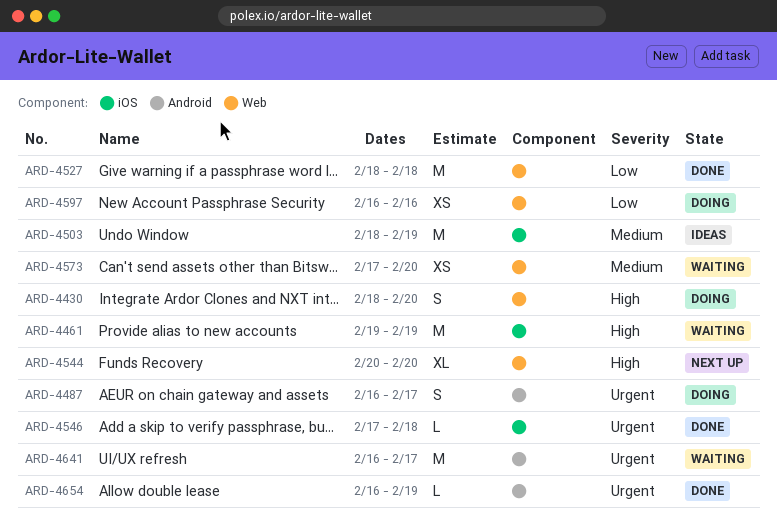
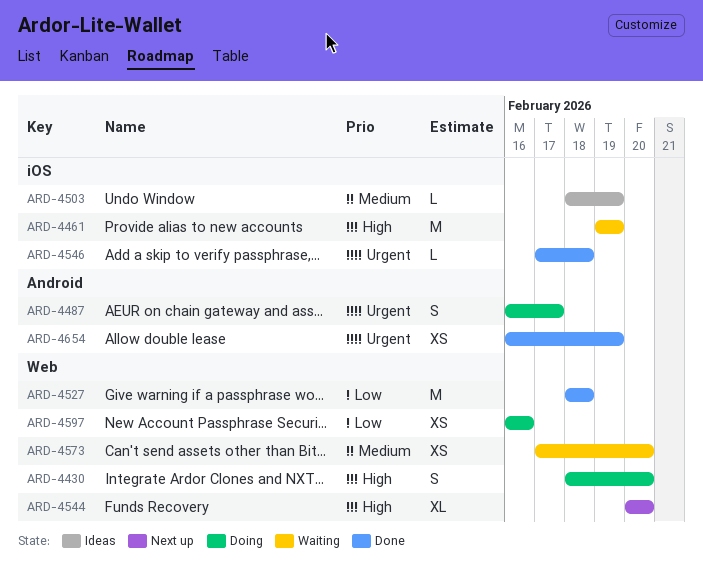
ARD-4503, estimate: M -> L
ARD-4641: present -> none
ARD-4654, estimate: L -> XS

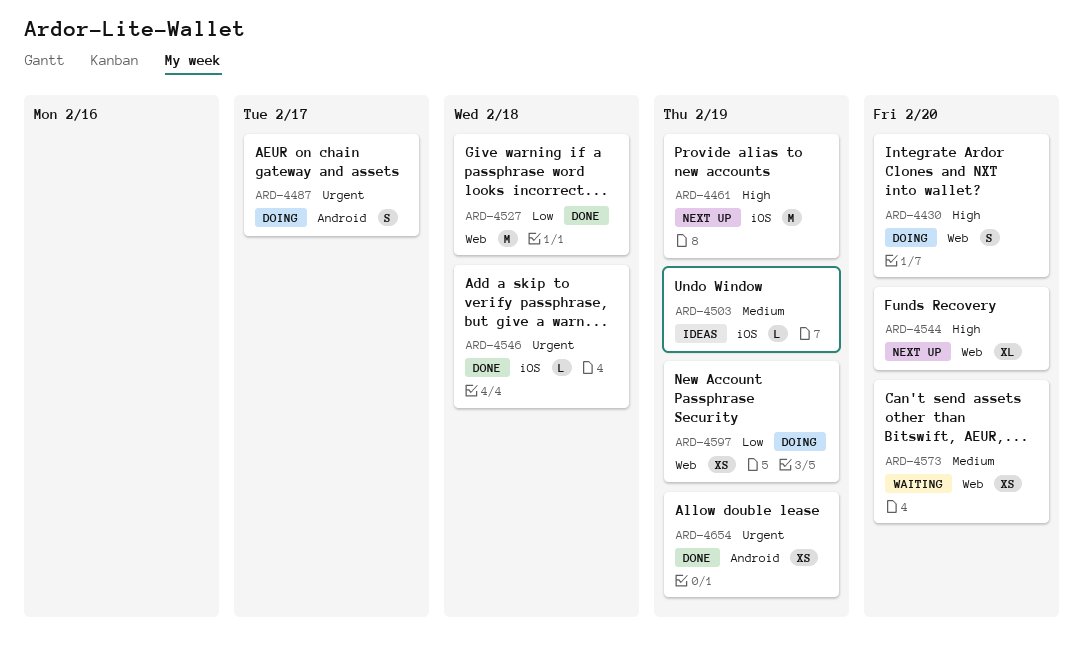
ARD-4461, status: Waiting -> Next up
ARD-4597, due: Feb 16 -> Feb 19

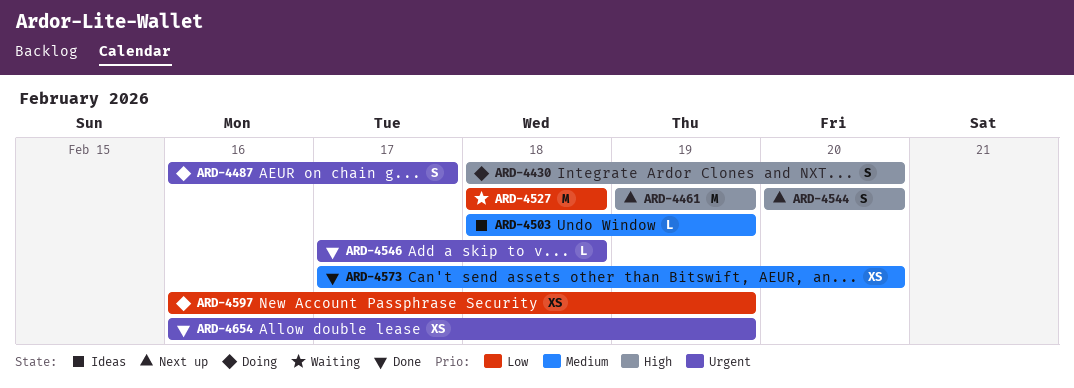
ARD-4527, status: Done -> Waiting
ARD-4544, estimate: XL -> S
ARD-4573, status: Waiting -> Done

